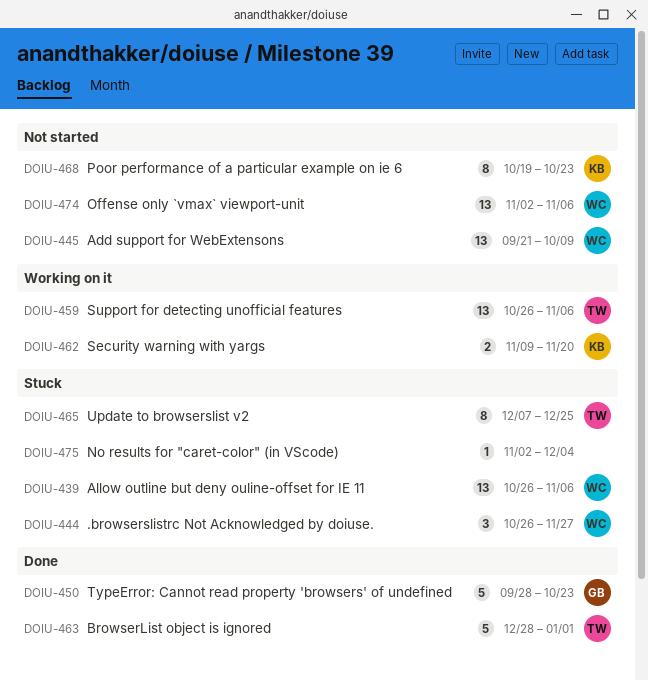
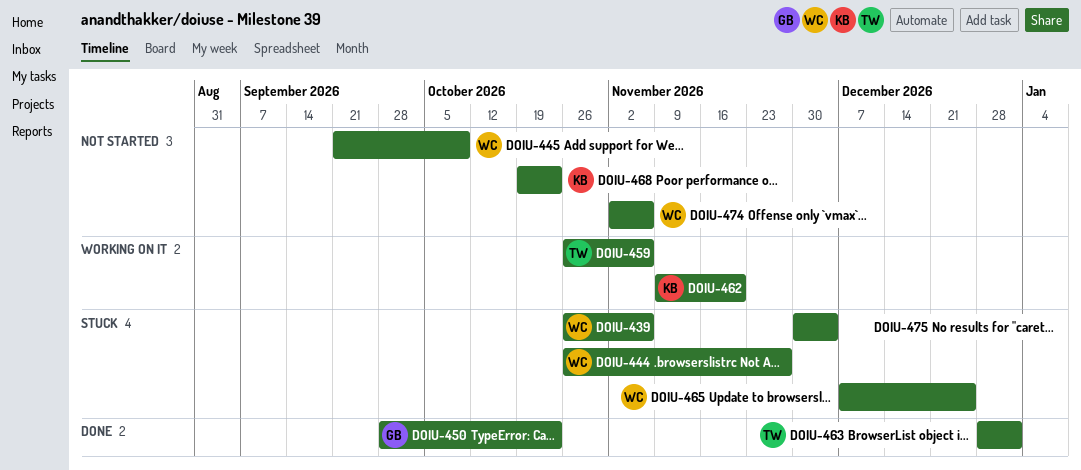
DOIU-465, owner: TW -> WC
DOIU-475, start: Nov 2 -> Nov 30

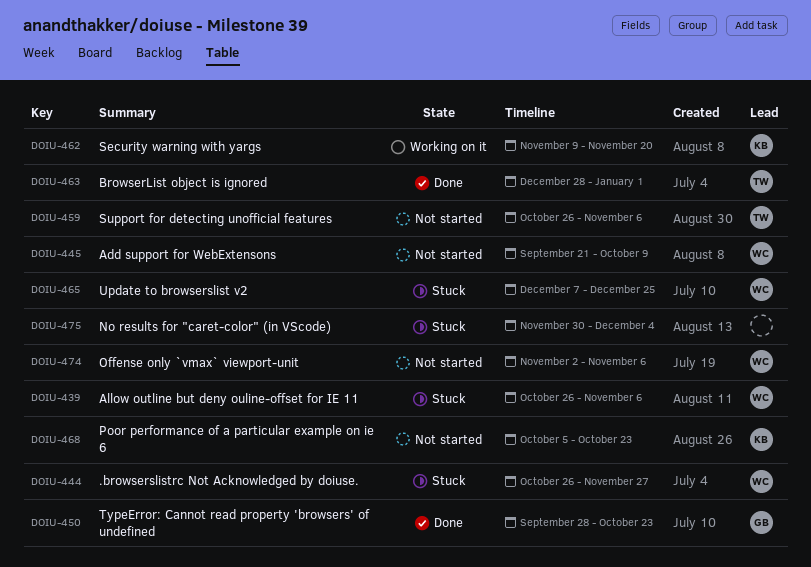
DOIU-459, status: Working on it -> Not started
DOIU-468, start: Oct 19 -> Oct 5

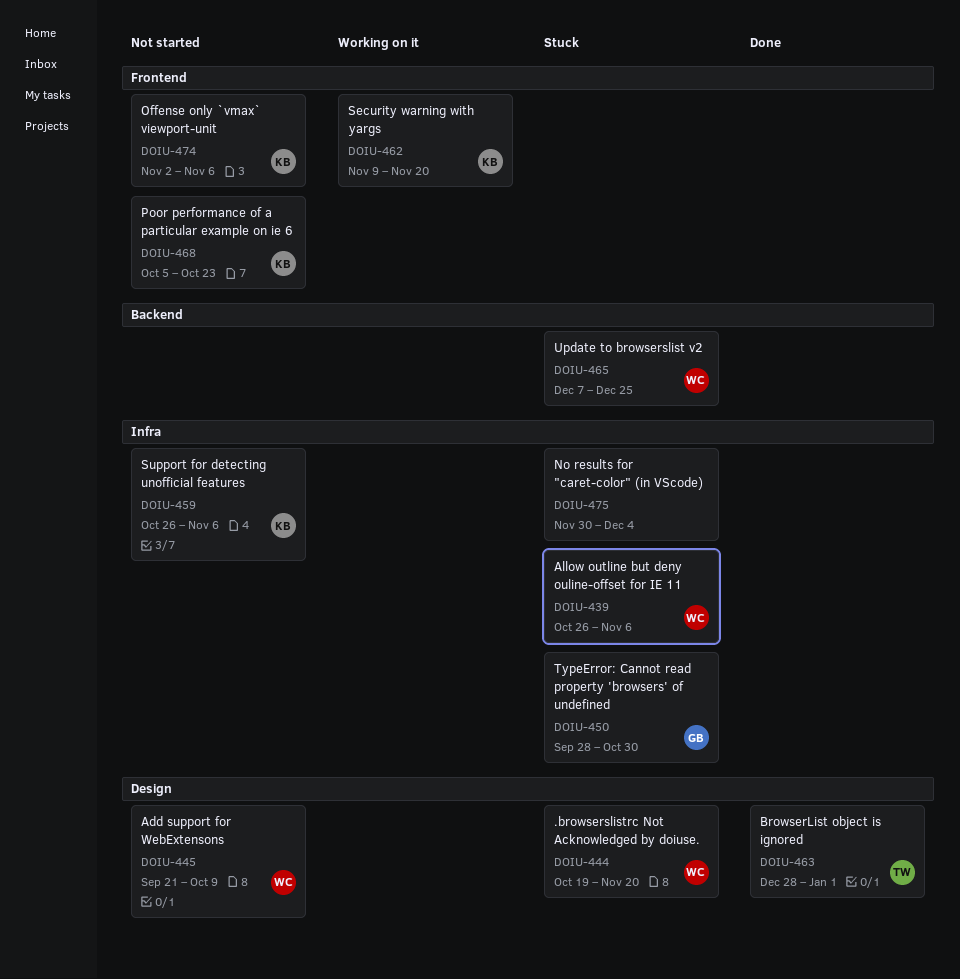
DOIU-444, start: Oct 26 -> Oct 19
DOIU-444, due: Nov 27 -> Nov 20
DOIU-450, status: Done -> Stuck
DOIU-450, due: Oct 23 -> Oct 30
DOIU-459, owner: TW -> KB
DOIU-474, owner: WC -> KB

